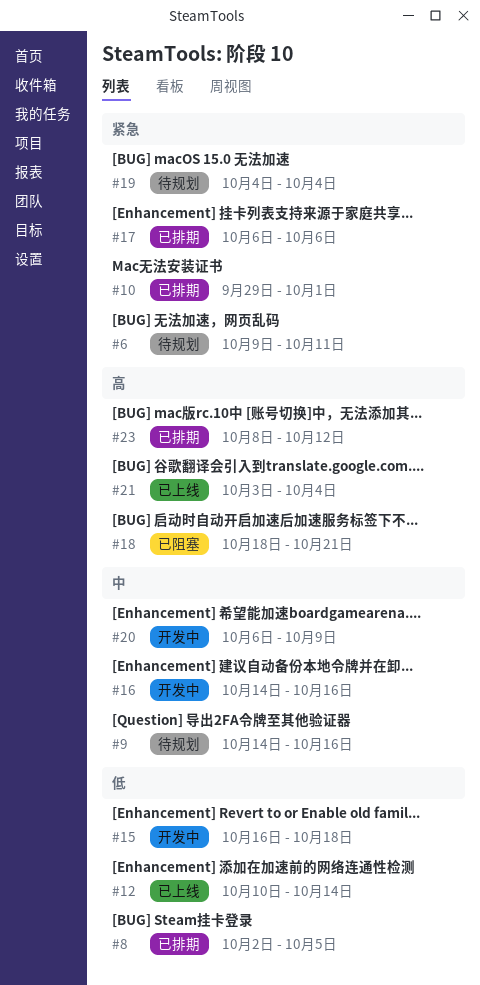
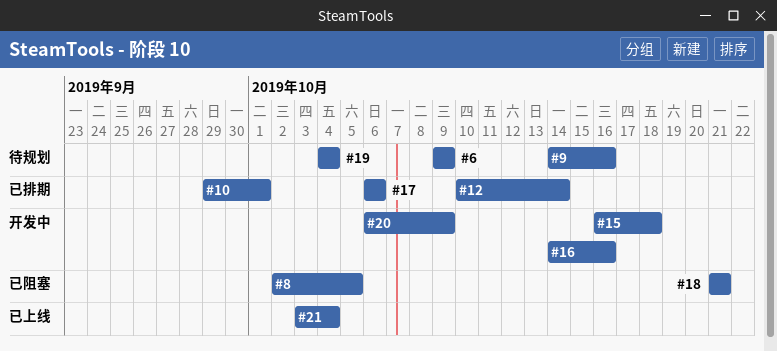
#6, due: Oct 11 -> Oct 9
#8, status: 已排期 -> 已阻塞
#12, status: 已上线 -> 已排期
#18, start: Oct 18 -> Oct 21
#23: present -> none

